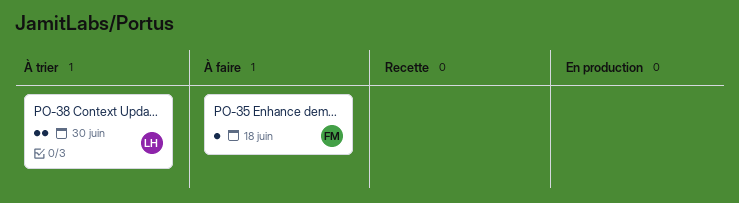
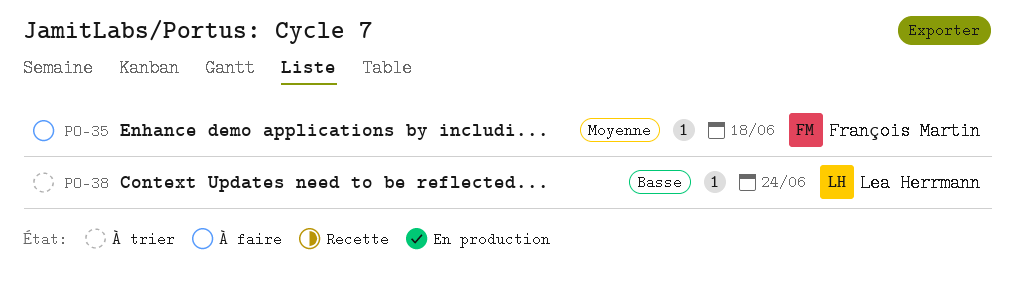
PO-38, estimate: 2 -> 1
PO-38, due: Jun 30 -> Jun 24

